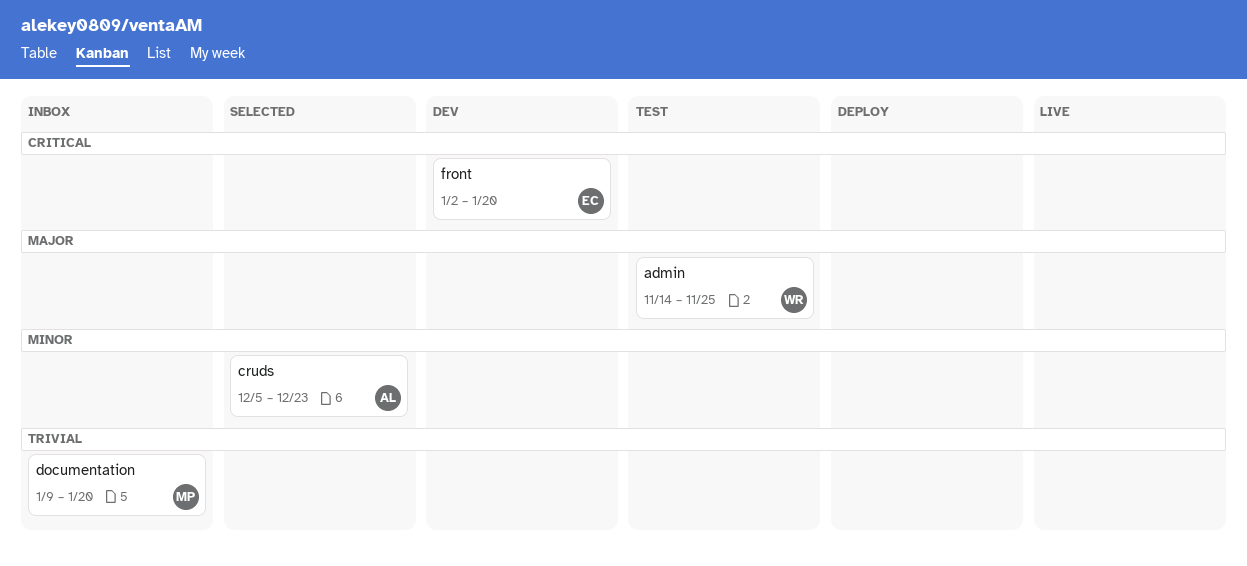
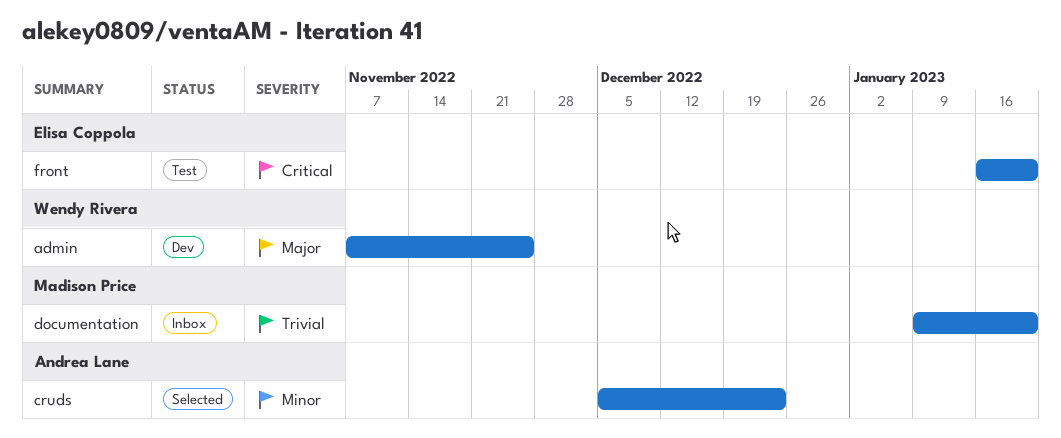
admin, status: Test -> Dev
admin, start: Nov 14 -> Nov 7
front, status: Dev -> Test
front, start: Jan 2 -> Jan 16

